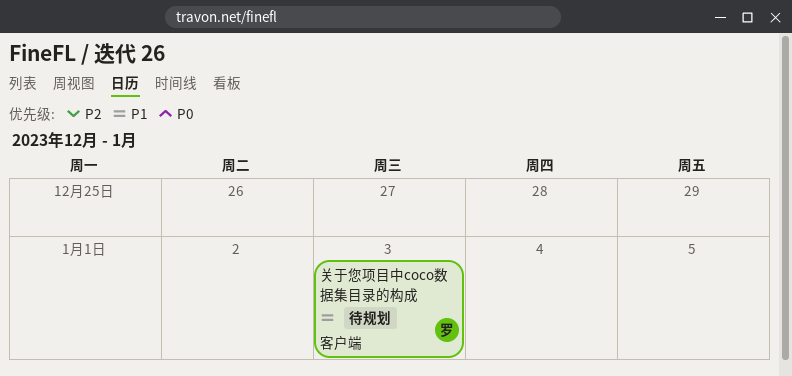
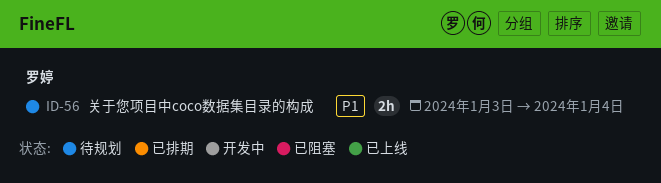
关于您项目中coco数据集目录的构成, due: Jan 3 -> Jan 4

